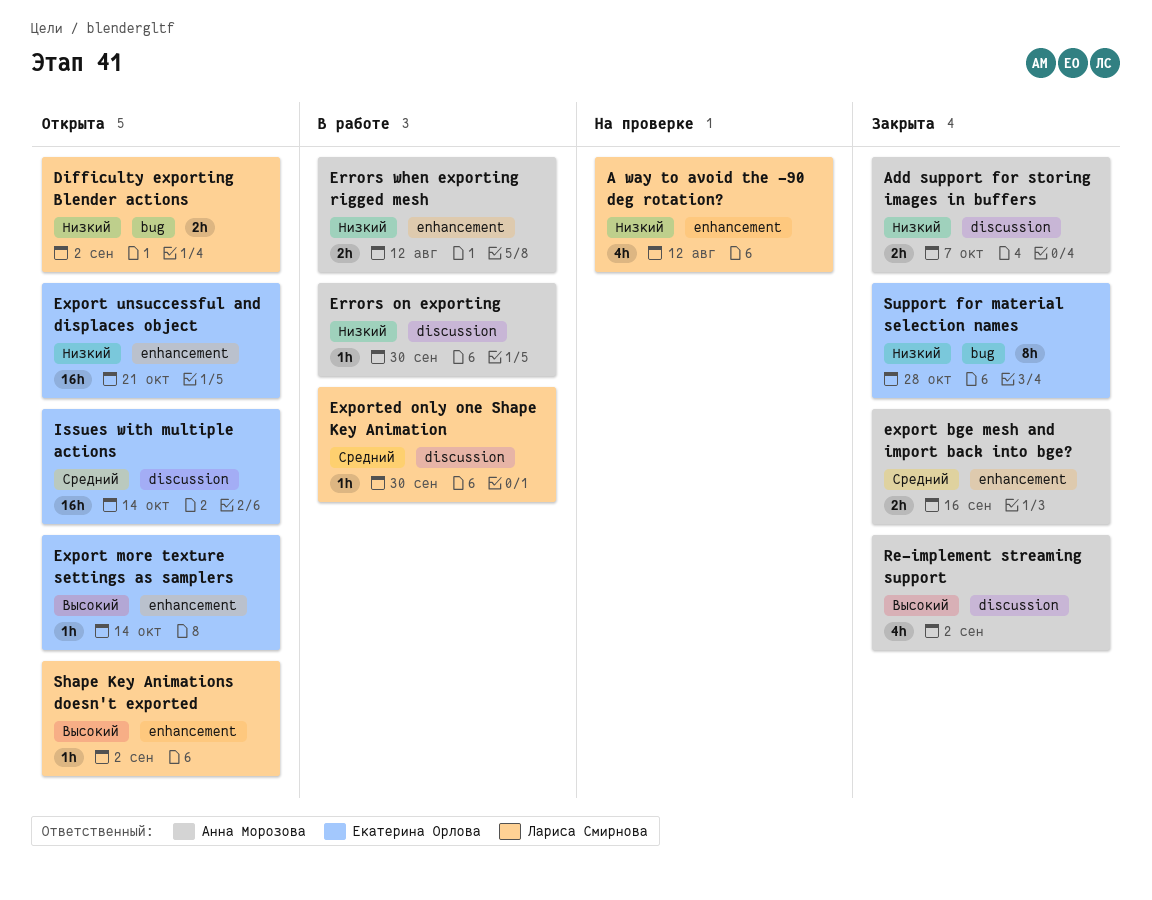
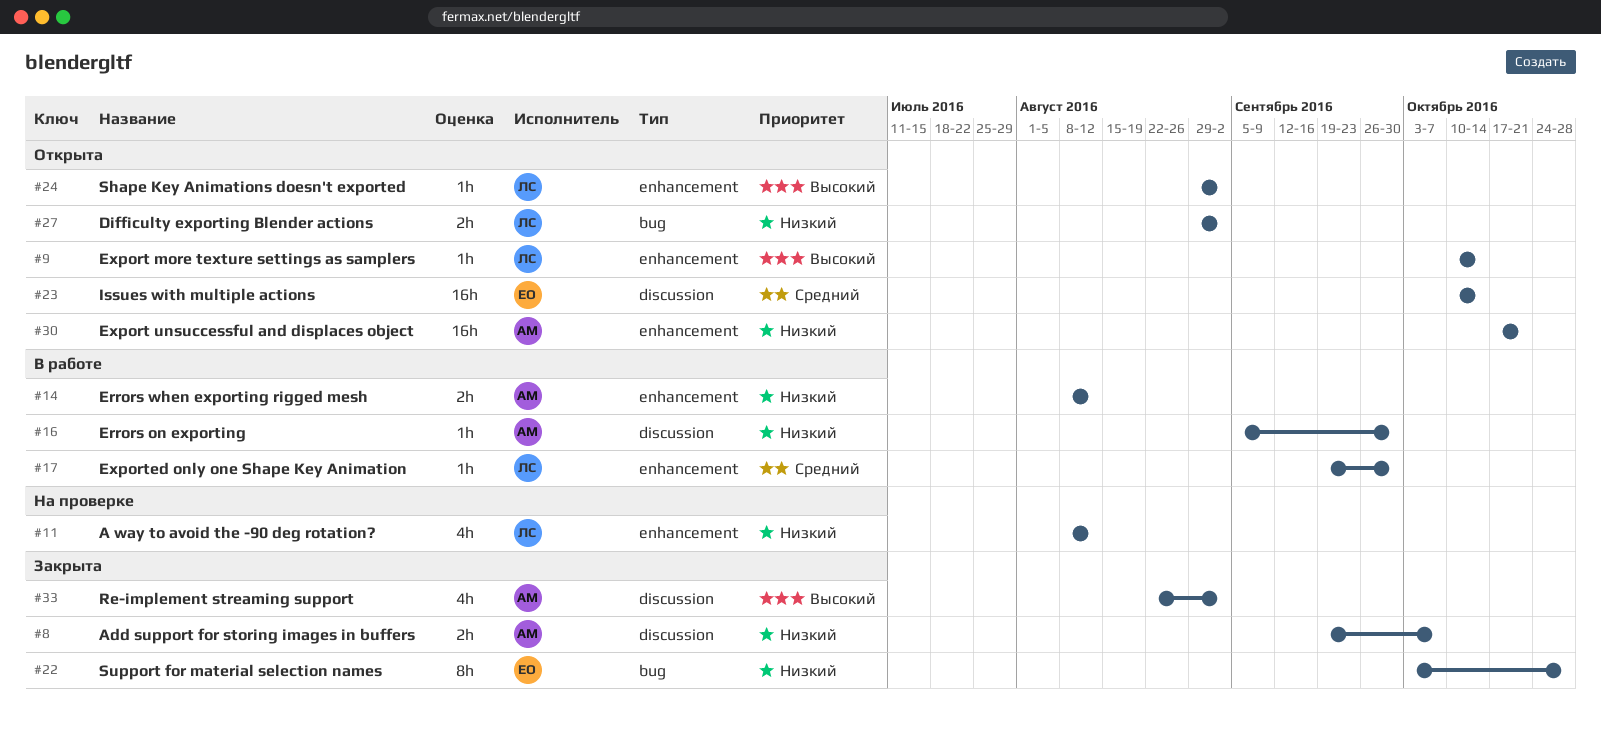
export bge mesh and import back into bge?: present -> none
Export more texture settings as samplers, owner: Екатерина Орлова -> Лариса Смирнова
Export unsuccessful and displaces object, owner: Екатерина Орлова -> Анна Морозова
Exported only one Shape Key Animation, label: discussion -> enhancement

